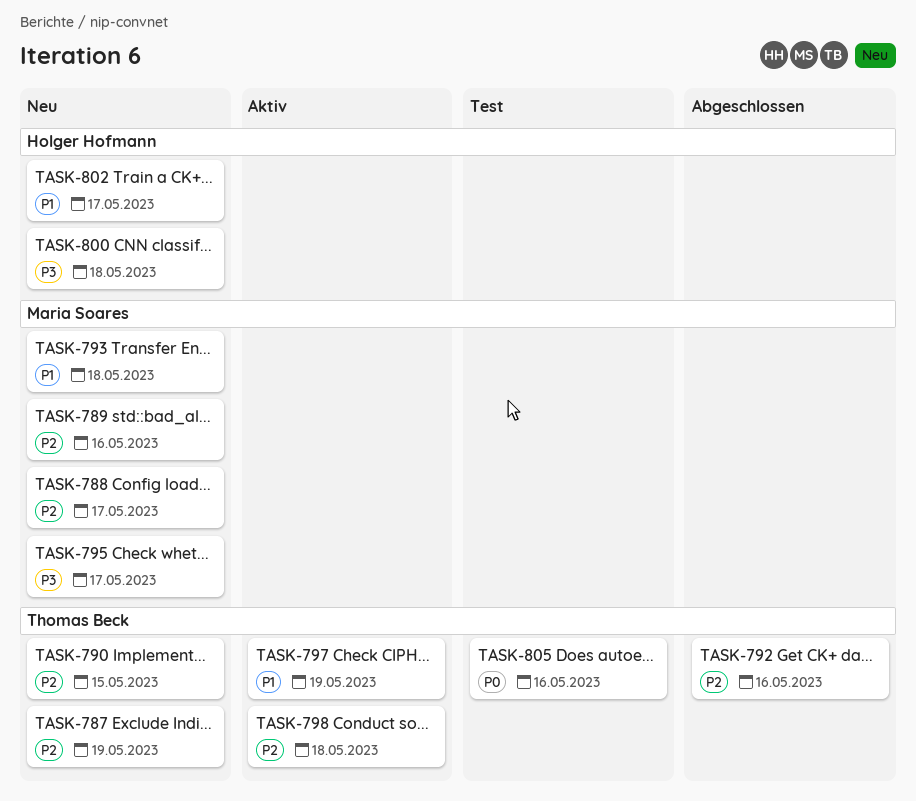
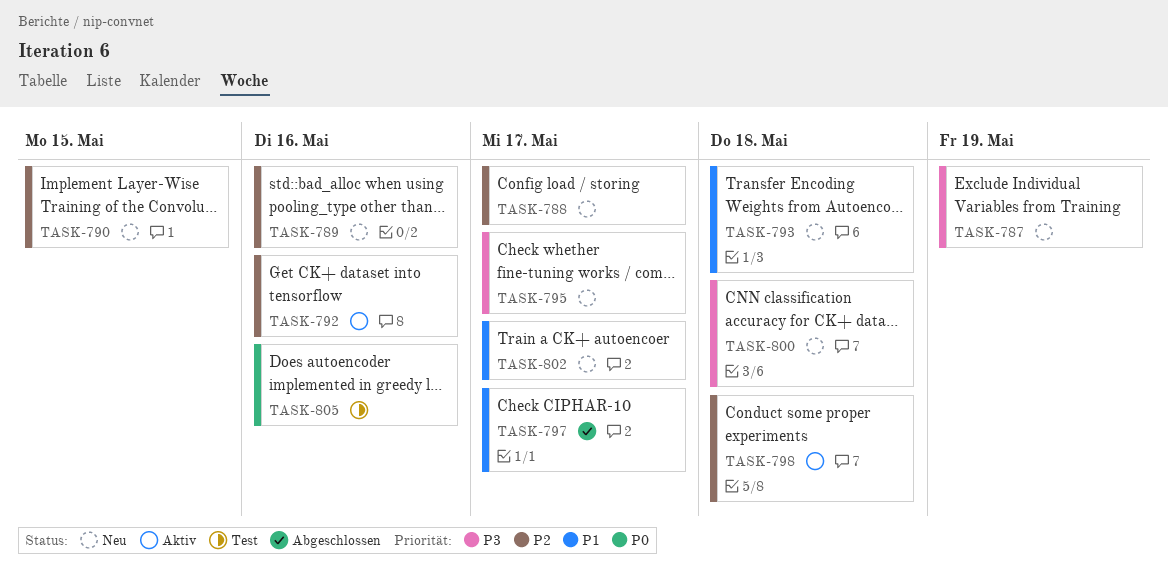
TASK-787, priority: P2 -> P3
TASK-792, status: Abgeschlossen -> Aktiv
TASK-797, status: Aktiv -> Abgeschlossen
TASK-797, due: May 19 -> May 17

